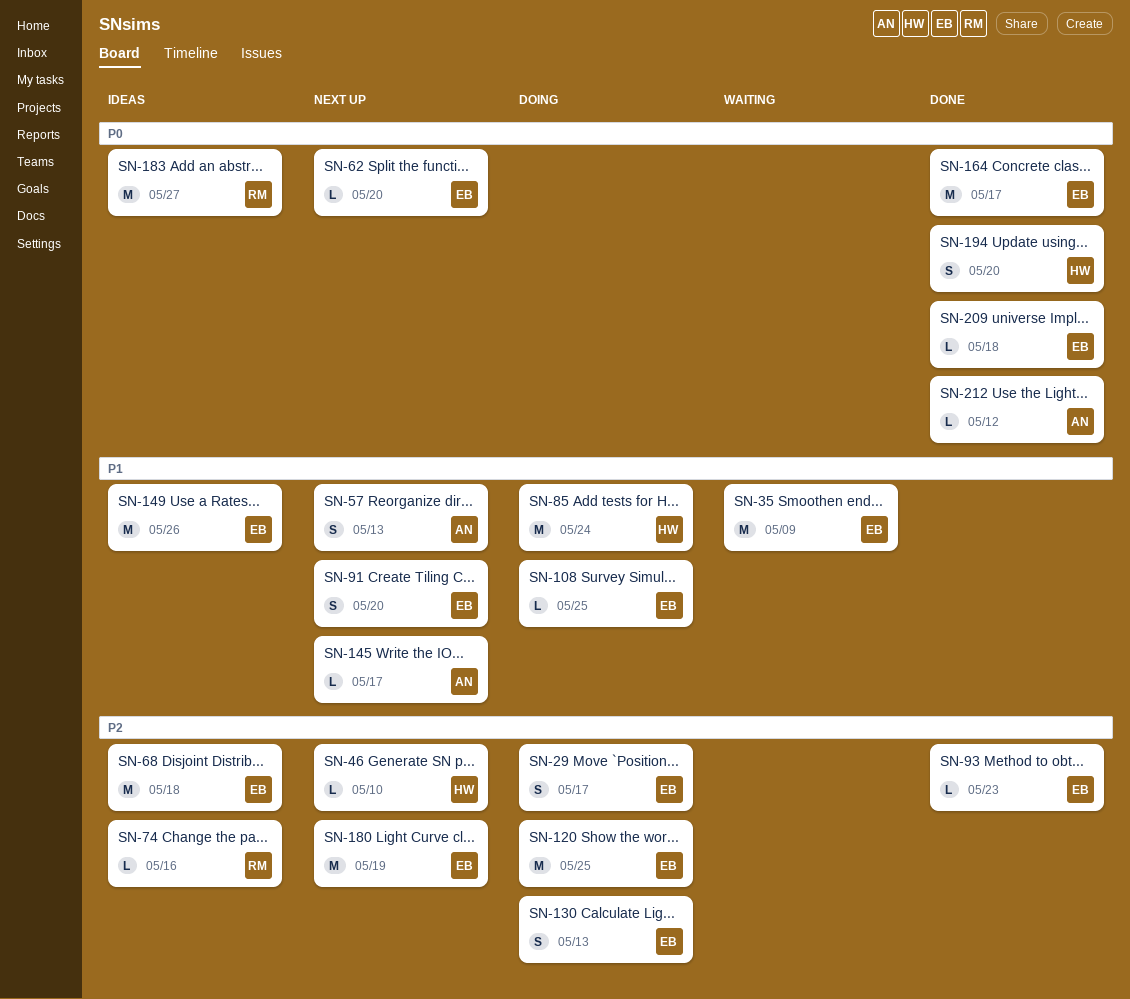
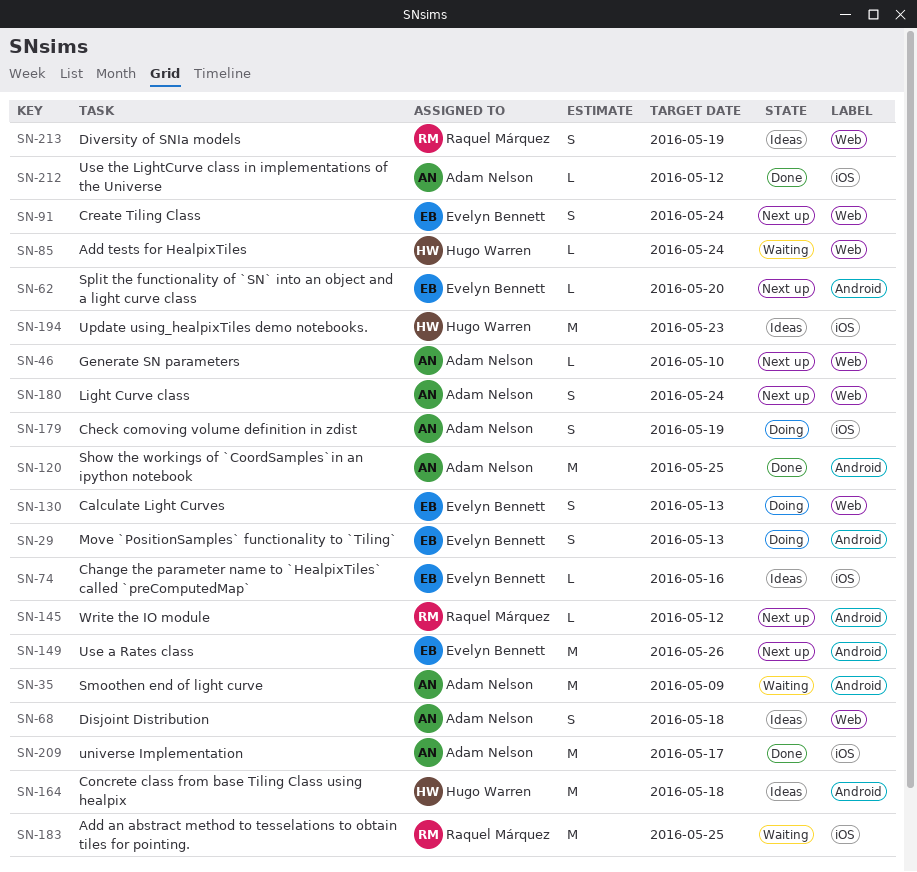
SN-29, due: May 17 -> May 13
SN-35, owner: Evelyn Bennett -> Adam Nelson
SN-46, owner: Hugo Warren -> Adam Nelson
SN-57: present -> none
SN-68, owner: Evelyn Bennett -> Adam Nelson
SN-68, estimate: M -> S
SN-74, owner: Raquel Márquez -> Evelyn Bennett
SN-85, status: Doing -> Waiting
SN-85, estimate: M -> L
SN-91, due: May 20 -> May 24
SN-93: present -> none
SN-108: present -> none
SN-120, status: Doing -> Done
SN-120, owner: Evelyn Bennett -> Adam Nelson
SN-145, owner: Adam Nelson -> Raquel Márquez
SN-145, due: May 17 -> May 12
SN-149, status: Ideas -> Next up
SN-164, status: Done -> Ideas
SN-164, owner: Evelyn Bennett -> Hugo Warren
SN-164, due: May 17 -> May 18
SN-179: none -> present
SN-180, owner: Evelyn Bennett -> Adam Nelson
SN-180, estimate: M -> S
SN-180, due: May 19 -> May 24
SN-183, status: Ideas -> Waiting
SN-183, due: May 27 -> May 25
SN-194, status: Done -> Ideas
SN-194, estimate: S -> M
SN-194, due: May 20 -> May 23
SN-209, owner: Evelyn Bennett -> Adam Nelson
SN-209, estimate: L -> M
SN-209, due: May 18 -> May 17
SN-213: none -> present

